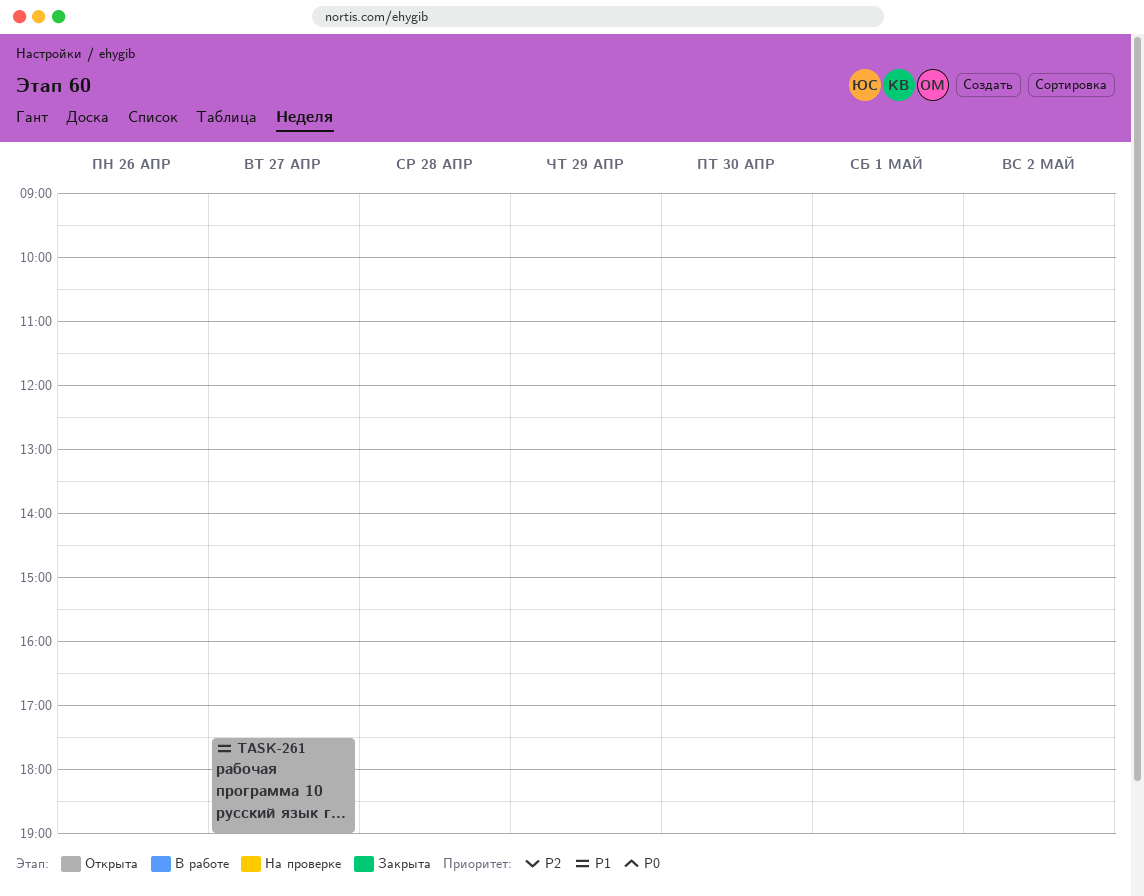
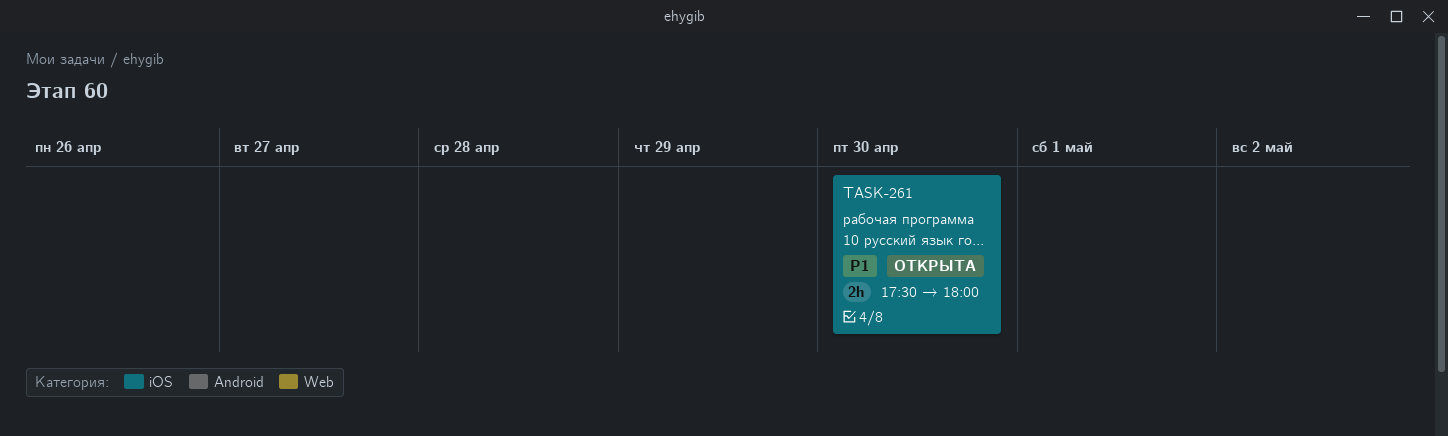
TASK-261, day: Apr 27 -> Apr 30
TASK-261, ends: 19:00 -> 18:00

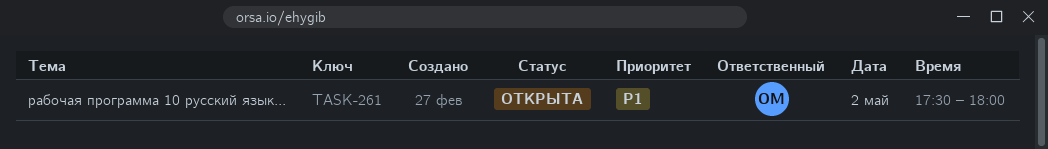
TASK-261, day: Apr 30 -> May 2

